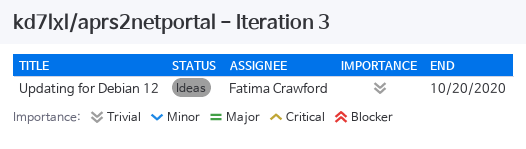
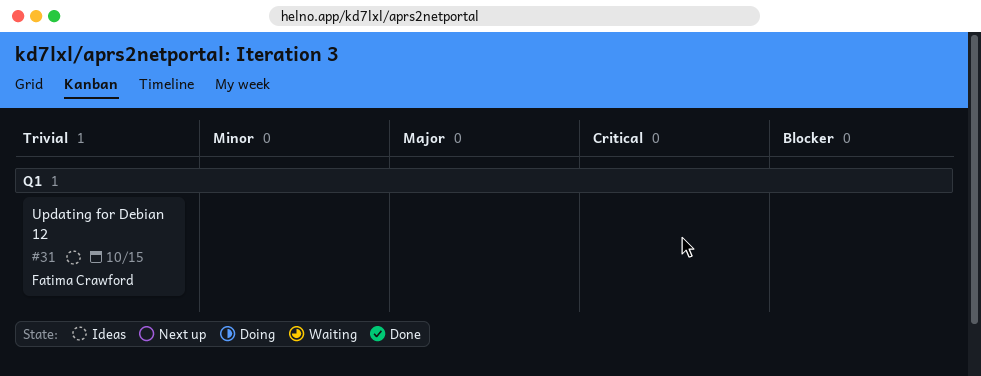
Updating for Debian 12, due: Oct 20 -> Oct 15

